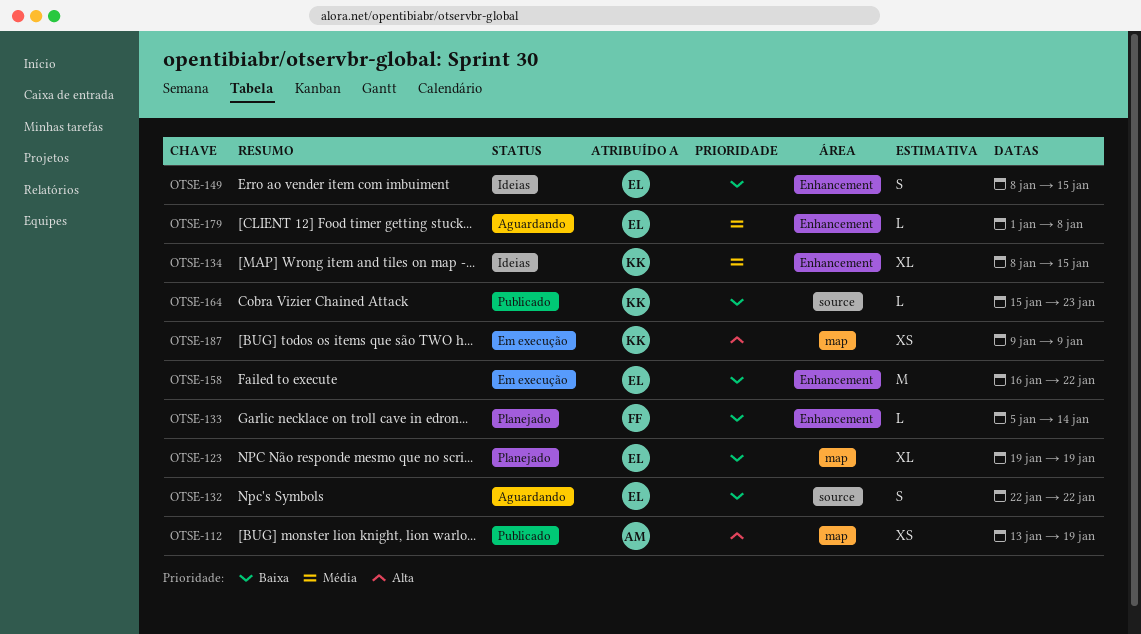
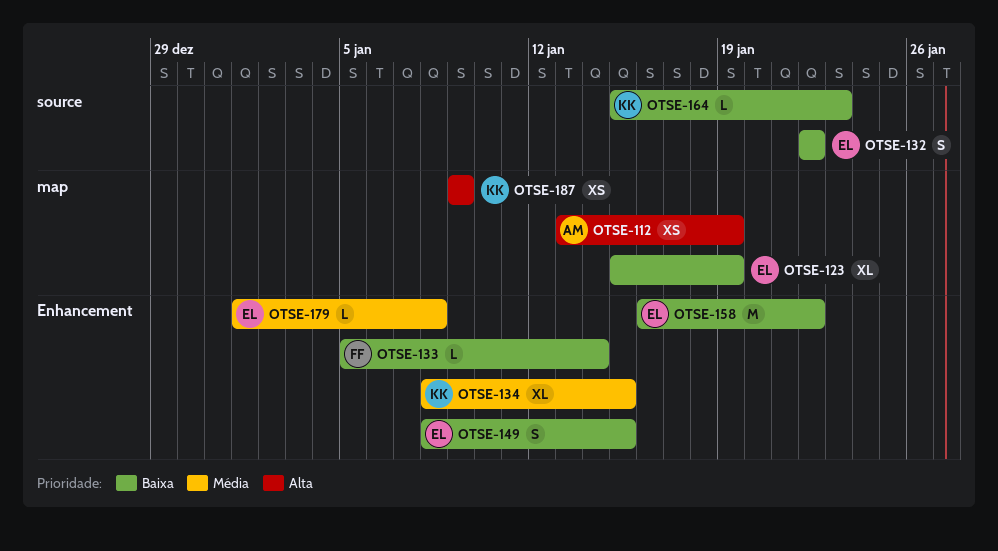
OTSE-123, start: Jan 19 -> Jan 15

